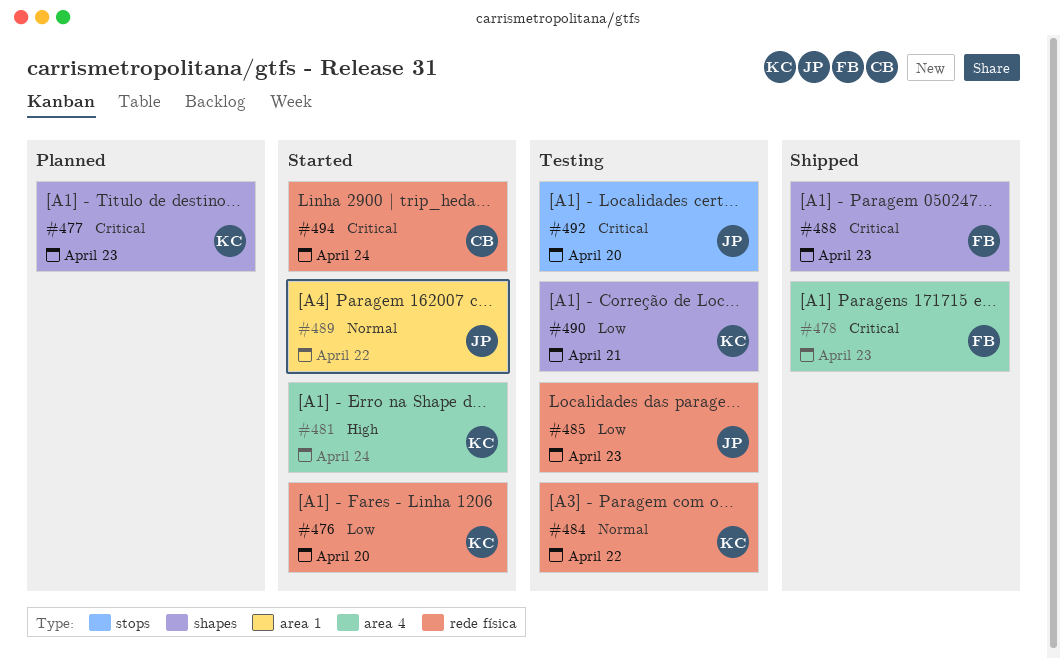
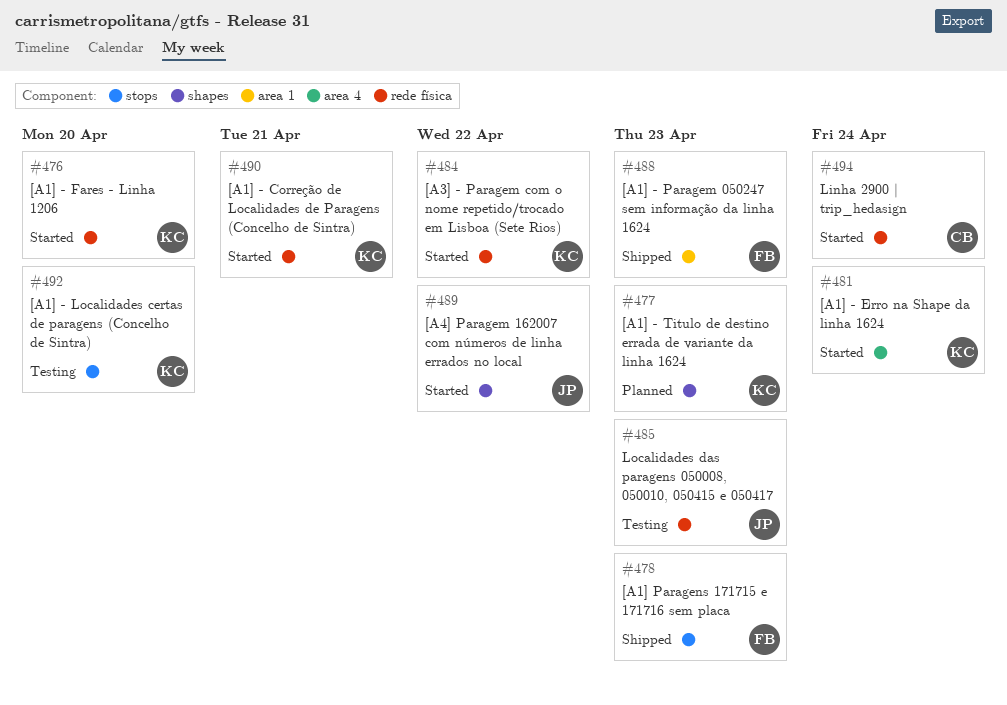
#478, label: area 4 -> stops
#484, status: Testing -> Started
#488, label: shapes -> area 1
#489, label: area 1 -> shapes
#490, status: Testing -> Started
#490, label: shapes -> rede física
#492, owner: JP -> KC

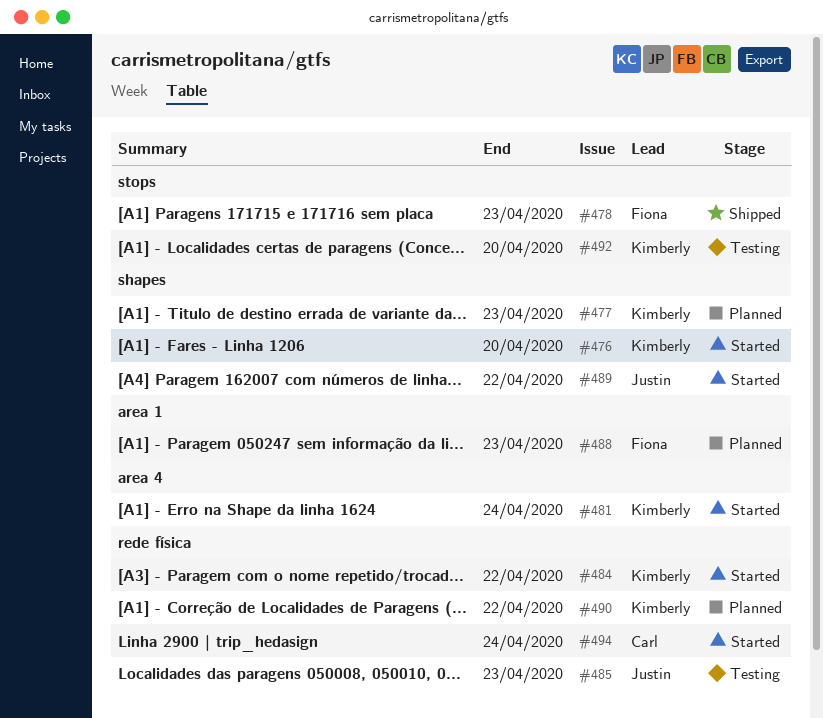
#476, label: rede física -> shapes
#488, status: Shipped -> Planned
#490, status: Started -> Planned
#490, due: Apr 21 -> Apr 22

